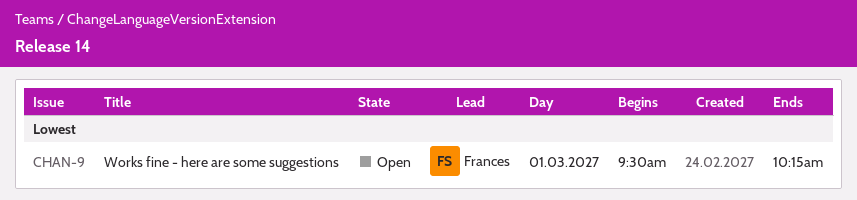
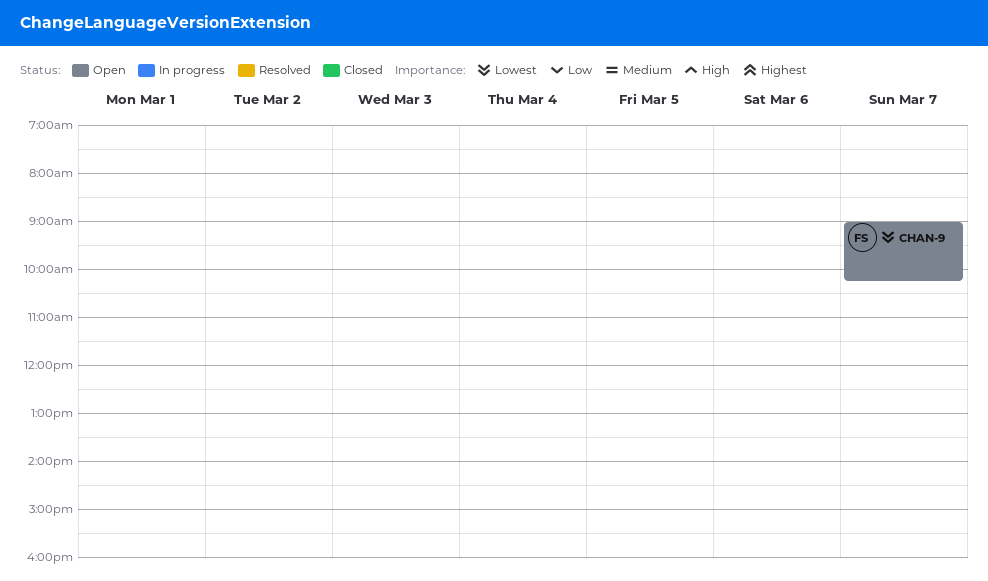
CHAN-9, day: Mar 1 -> Mar 7
CHAN-9, begins: 09:30 -> 09:00

